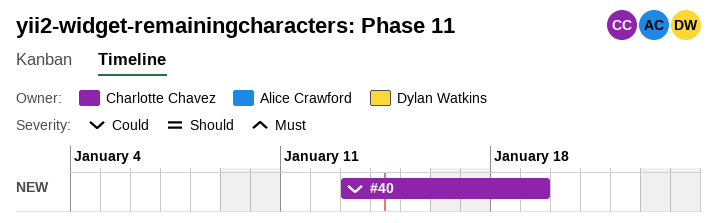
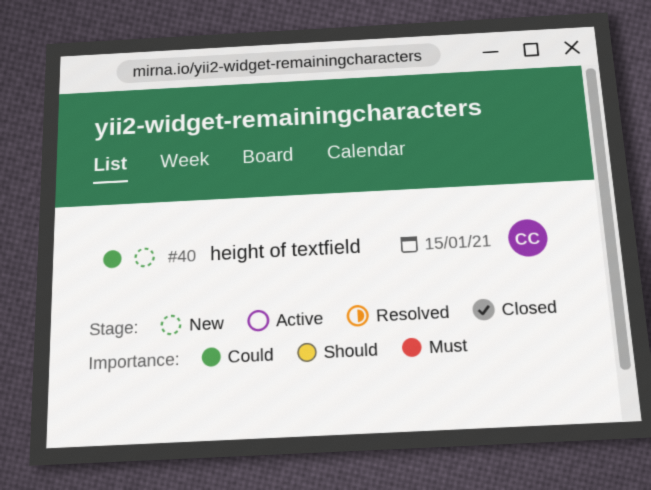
#40, due: Jan 19 -> Jan 15

